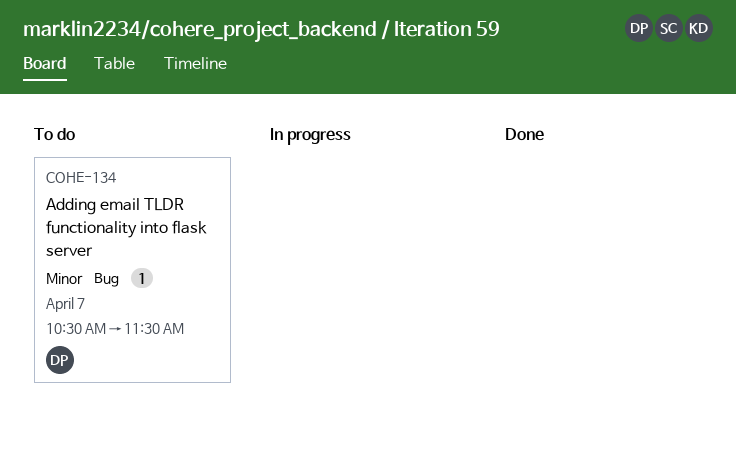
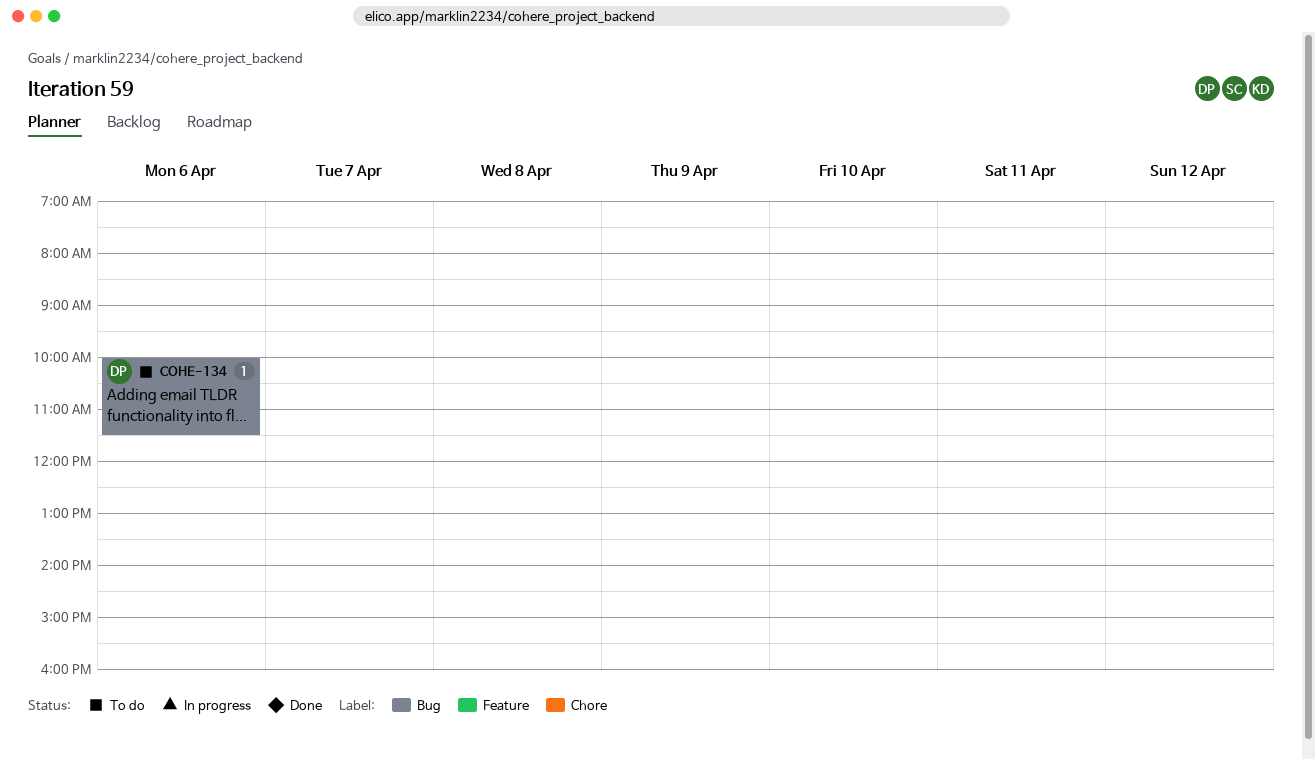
COHE-134, day: Apr 7 -> Apr 6
COHE-134, begins: 10:30 -> 10:00

